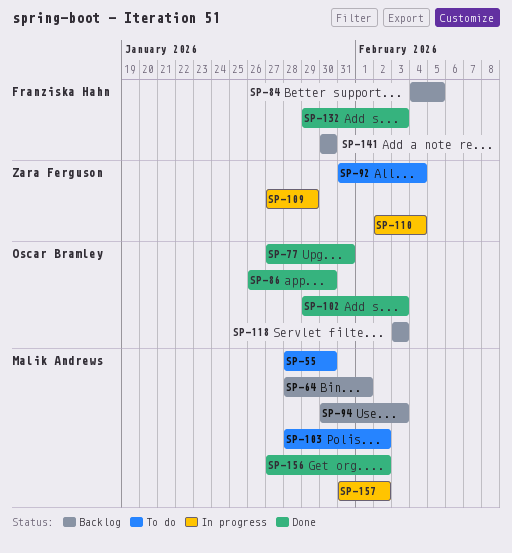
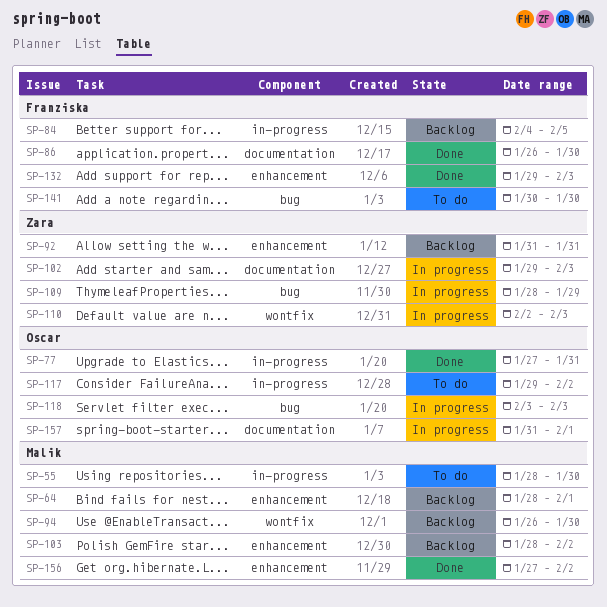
SP-86, owner: Oscar Bramley -> Franziska Hahn
SP-92, status: To do -> Backlog
SP-92, due: Feb 4 -> Jan 31
SP-94, start: Jan 30 -> Jan 26
SP-94, due: Feb 3 -> Jan 30
SP-102, status: Done -> In progress
SP-102, owner: Oscar Bramley -> Zara Ferguson
SP-103, status: To do -> Backlog
SP-109, start: Jan 27 -> Jan 28
SP-110, due: Feb 4 -> Feb 3
SP-117: none -> present
SP-118, status: Backlog -> In progress
SP-141, status: Backlog -> To do
SP-157, owner: Malik Andrews -> Oscar Bramley
SP-157, due: Feb 2 -> Feb 1

